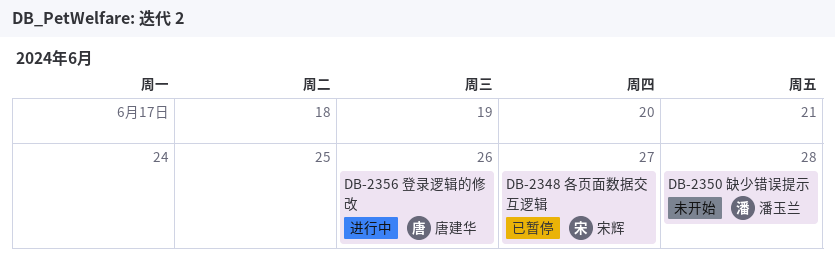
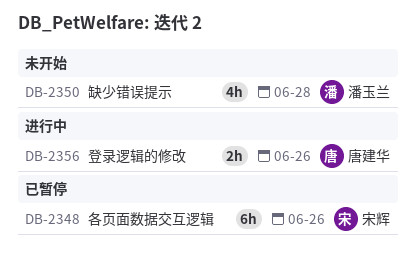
DB-2348, due: Jun 27 -> Jun 26

